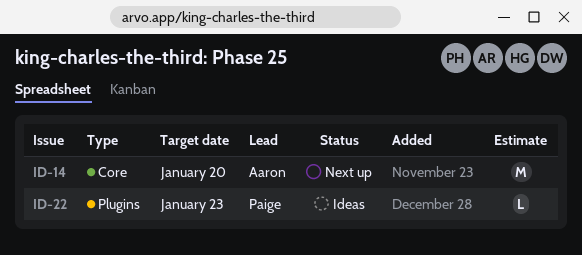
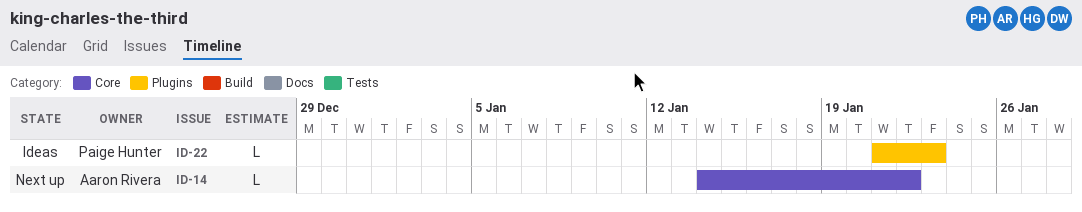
ID-14, estimate: M -> L
ID-14, due: Jan 20 -> Jan 22

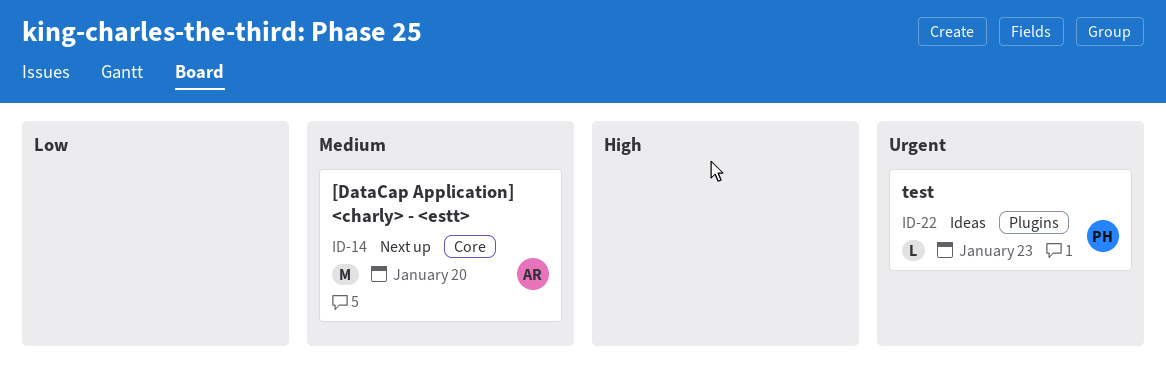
ID-14, estimate: L -> M
ID-14, due: Jan 22 -> Jan 20

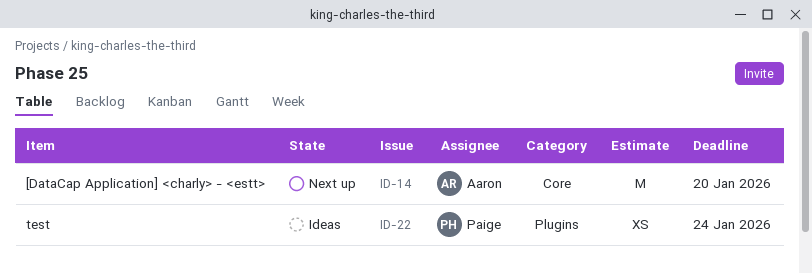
ID-22, estimate: L -> XS
ID-22, due: Jan 23 -> Jan 24

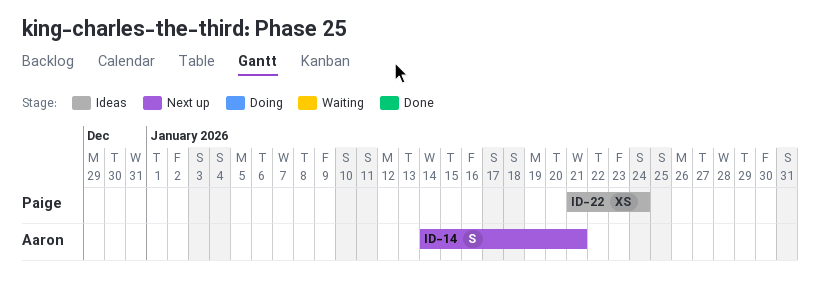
ID-14, estimate: M -> S
ID-14, due: Jan 20 -> Jan 21

